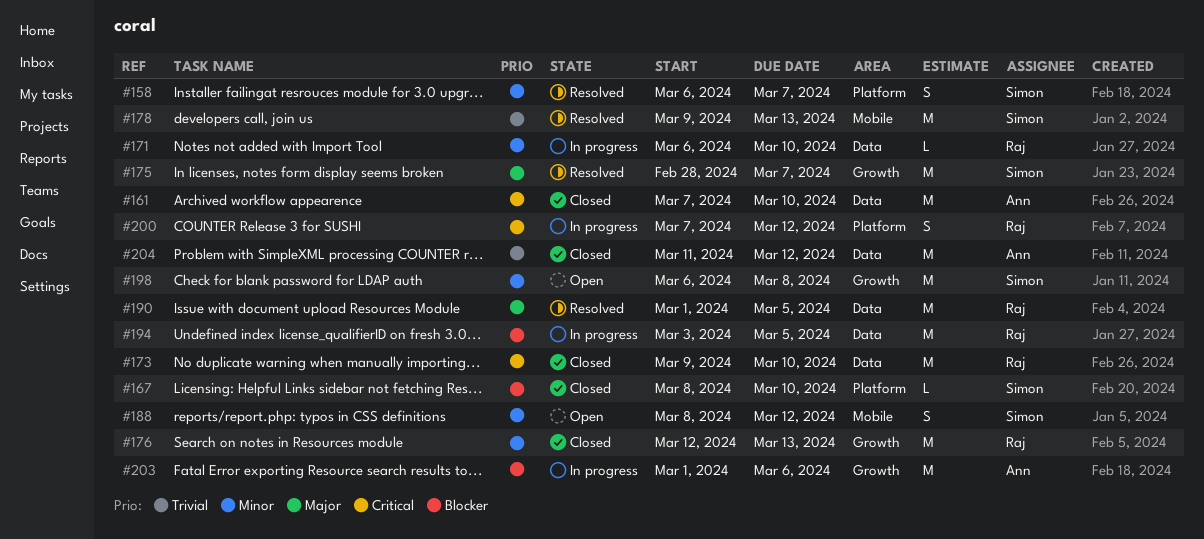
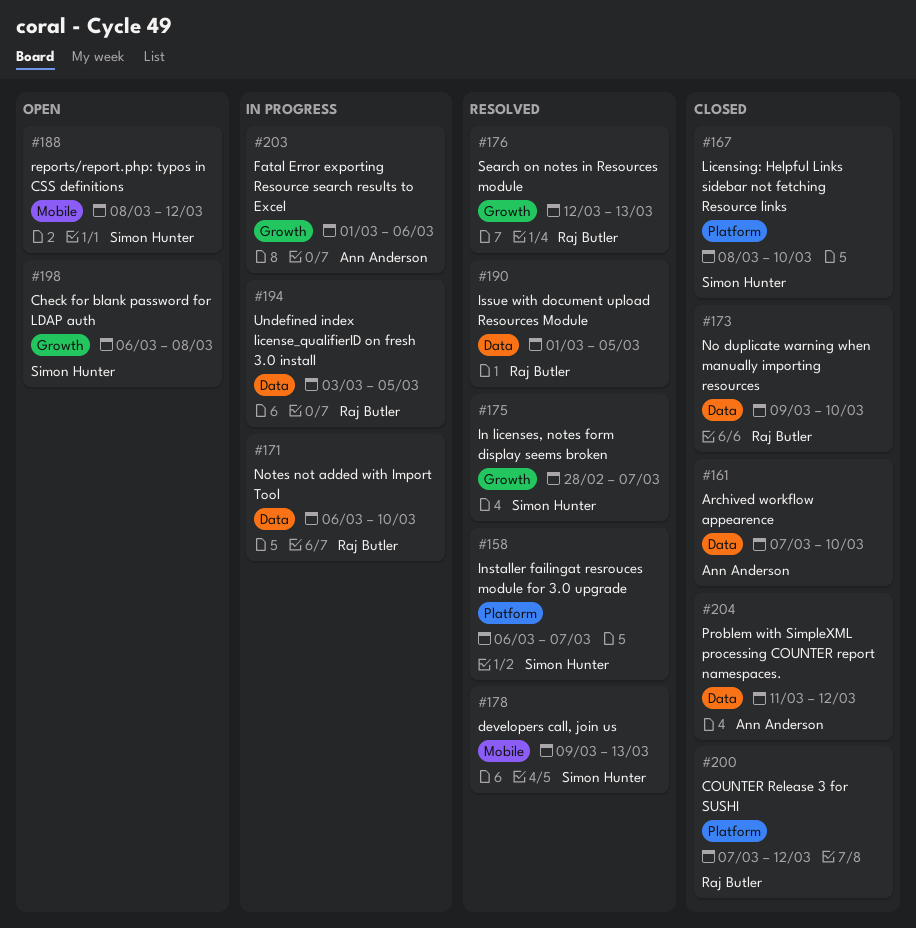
#176, status: Closed -> Resolved
#200, status: In progress -> Closed

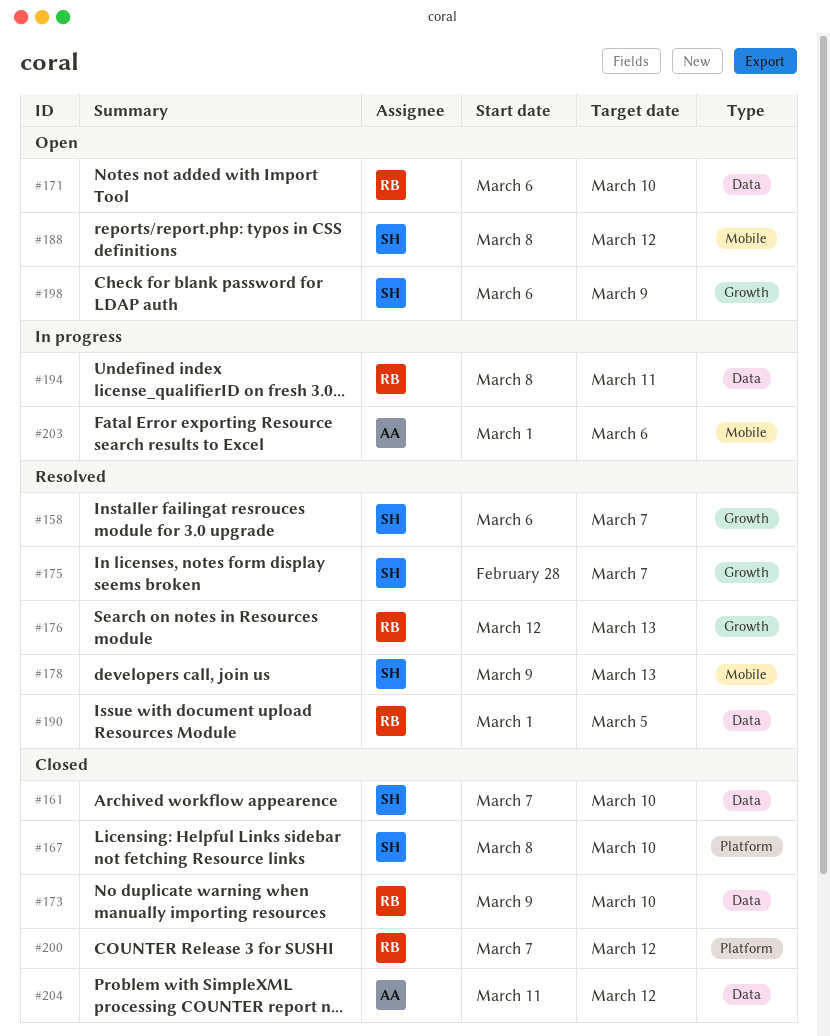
#158, label: Platform -> Growth
#161, owner: Ann Anderson -> Simon Hunter
#171, status: In progress -> Open
#194, start: Mar 3 -> Mar 8
#194, due: Mar 5 -> Mar 11
#198, due: Mar 8 -> Mar 9
#203, label: Growth -> Mobile

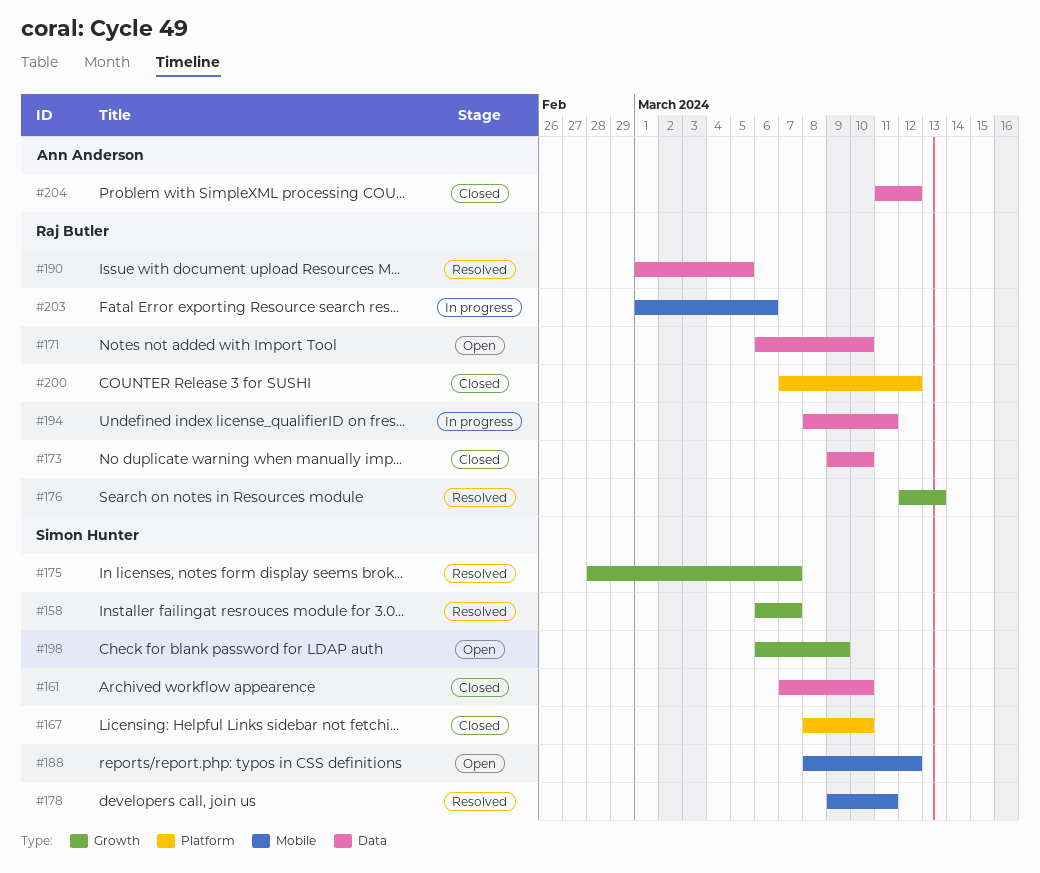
#178, due: Mar 13 -> Mar 11
#203, owner: Ann Anderson -> Raj Butler

